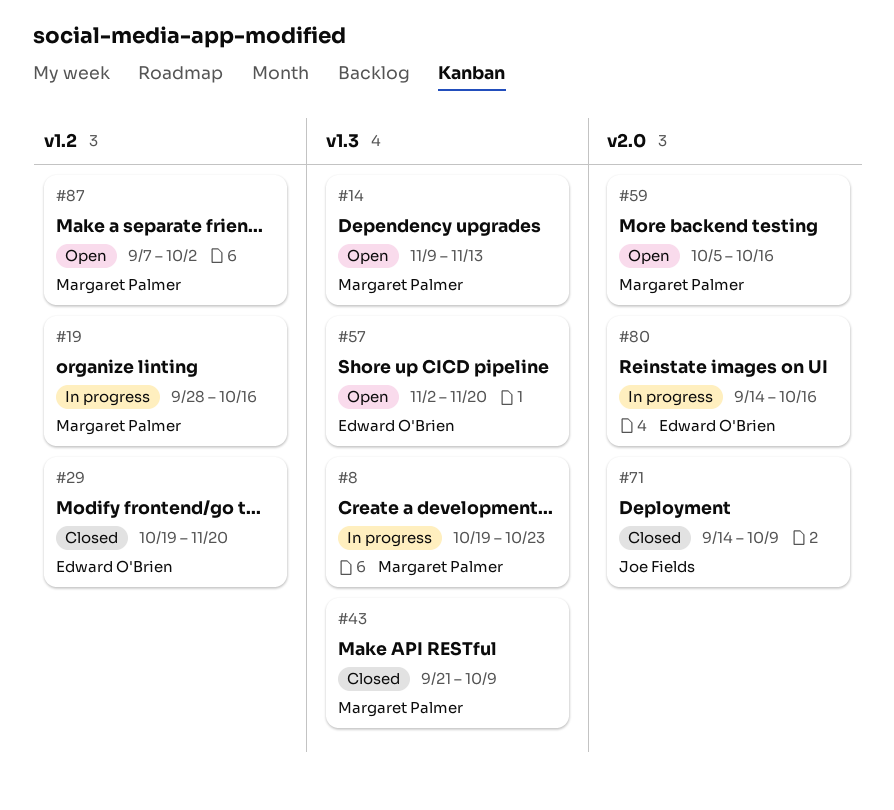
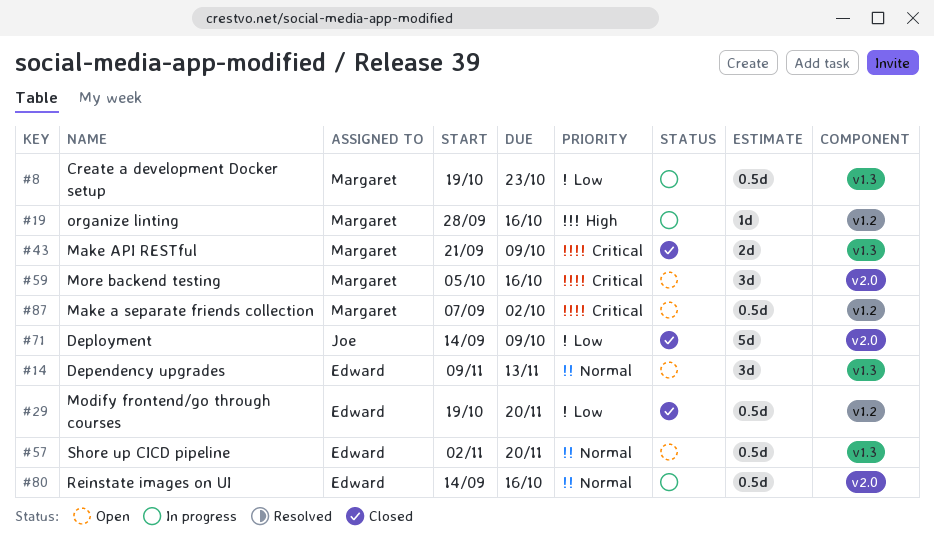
#14, owner: Margaret Palmer -> Edward O'Brien

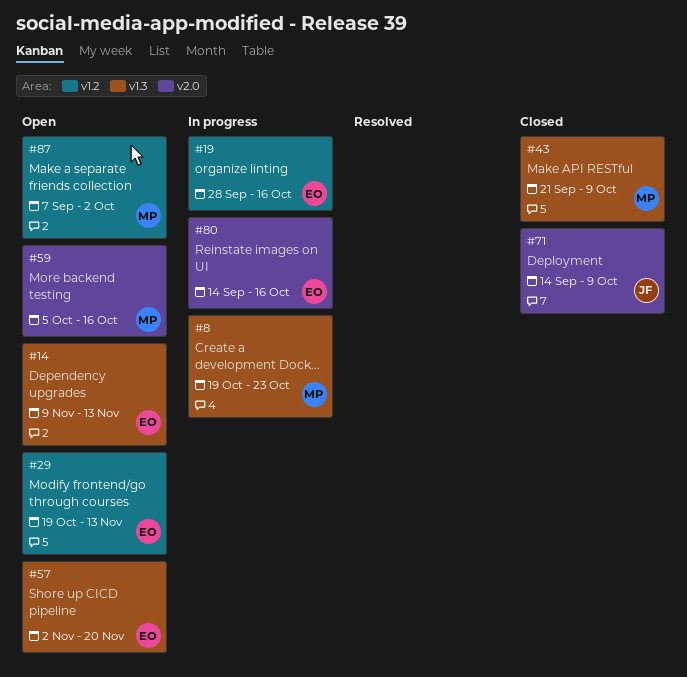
#19, owner: Margaret -> Edward
#29, status: Closed -> Open
#29, due: Nov 20 -> Nov 13

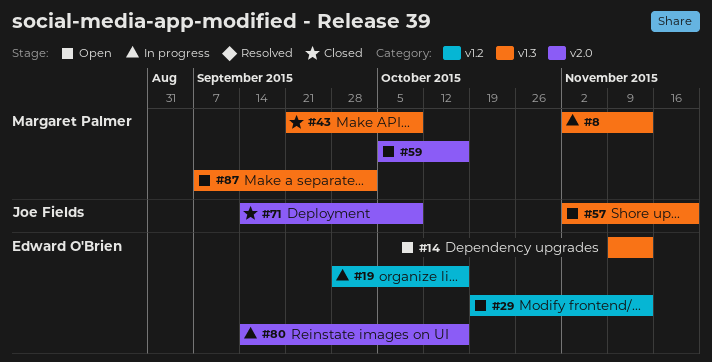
#8, start: Oct 19 -> Nov 2
#8, due: Oct 23 -> Nov 13
#57, owner: Edward O'Brien -> Joe Fields
#87, label: v1.2 -> v1.3

